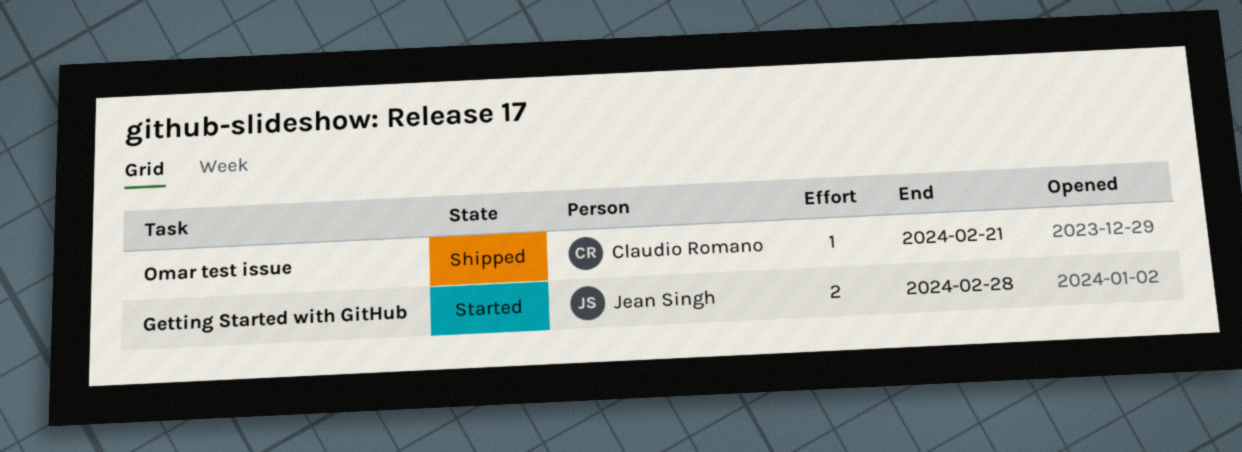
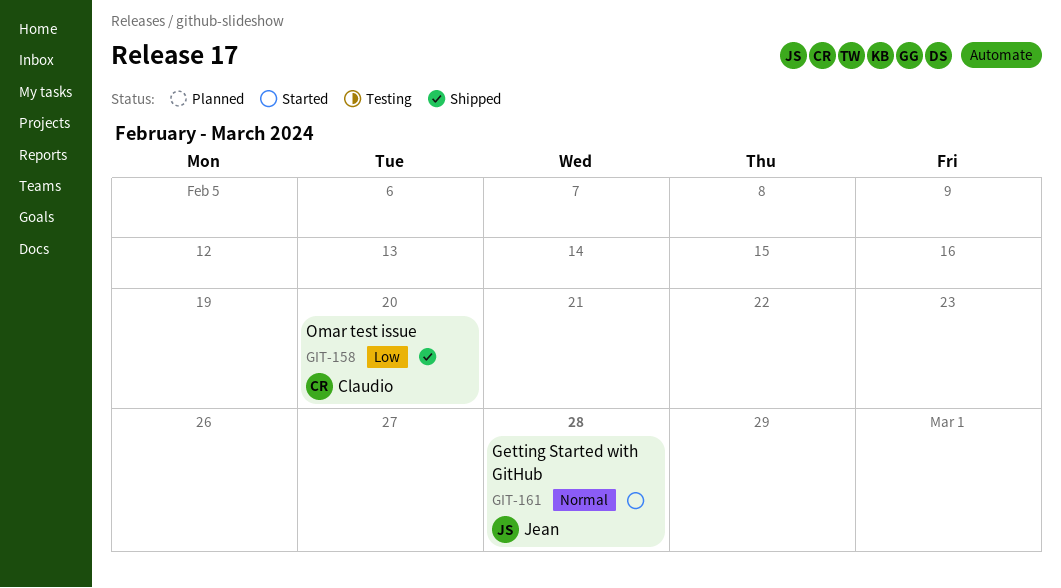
Omar test issue, due: Feb 21 -> Feb 20

